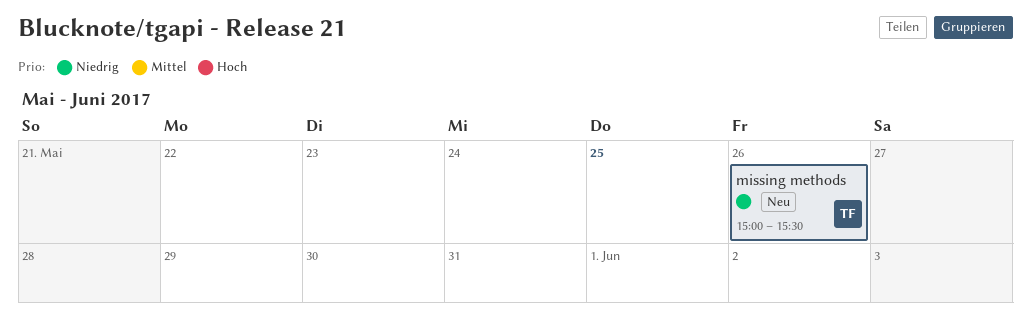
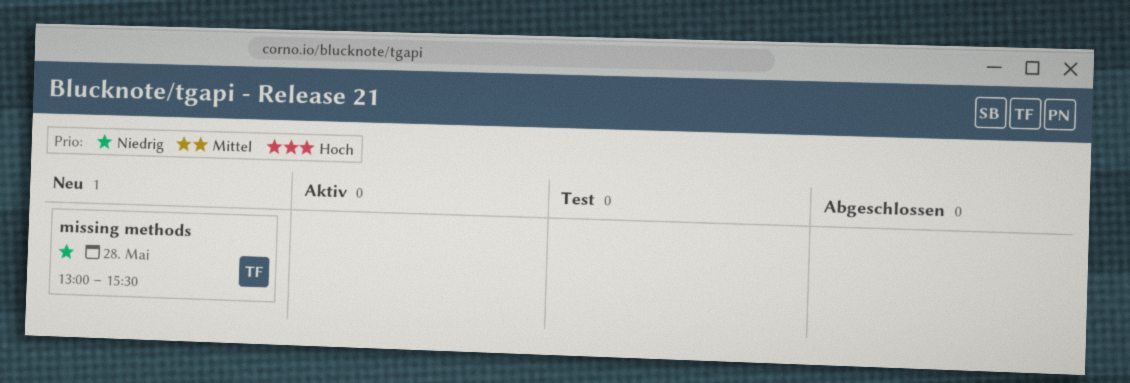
missing methods, day: May 26 -> May 28
missing methods, begins: 15:00 -> 13:00

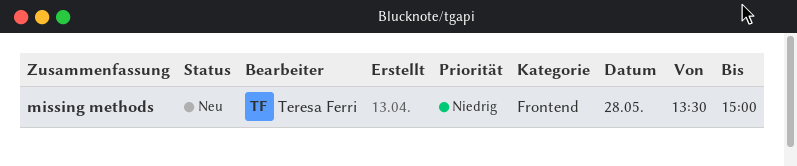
missing methods, begins: 13:00 -> 13:30
missing methods, ends: 15:30 -> 15:00

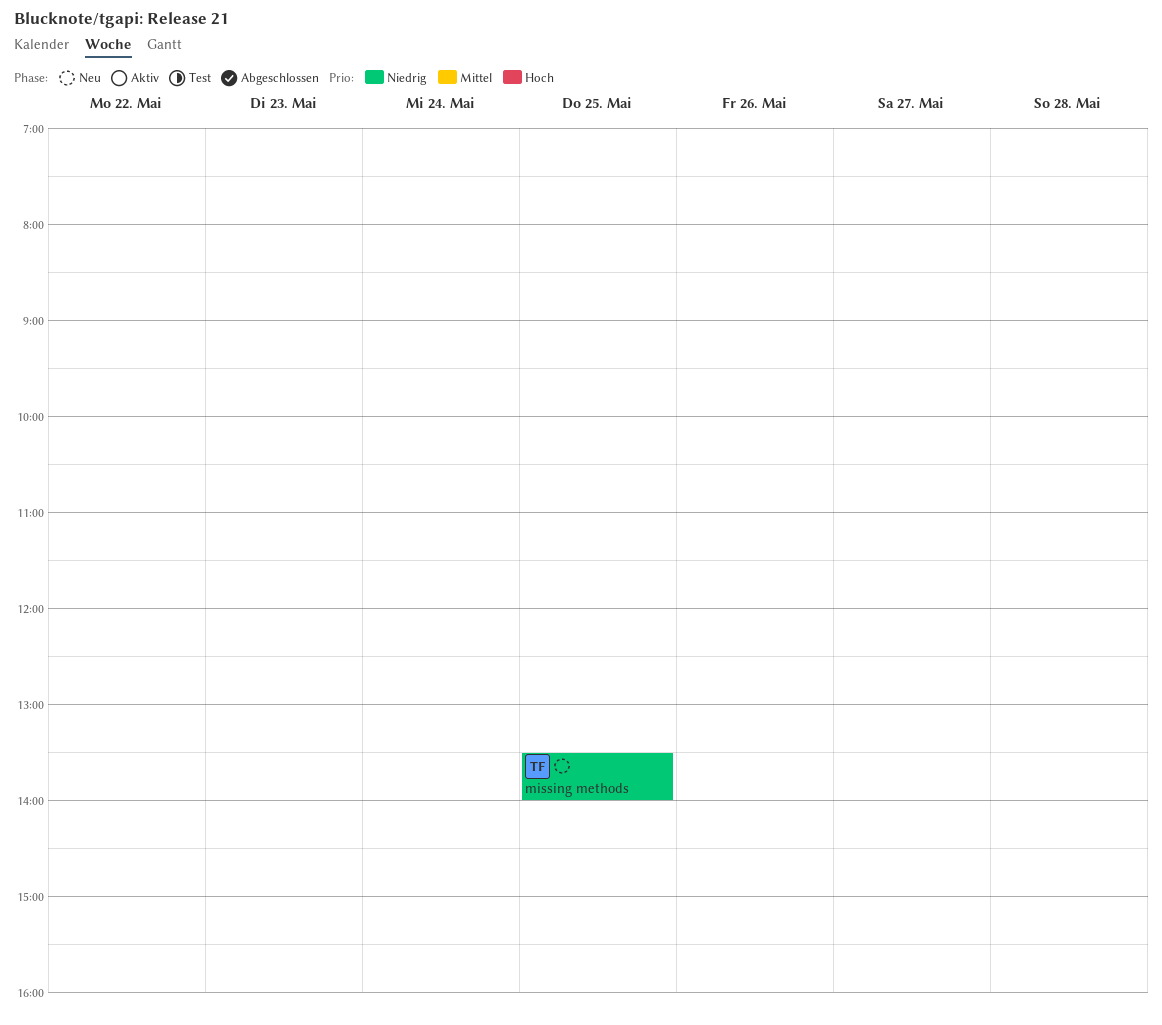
missing methods, day: May 28 -> May 25
missing methods, ends: 15:00 -> 14:00

